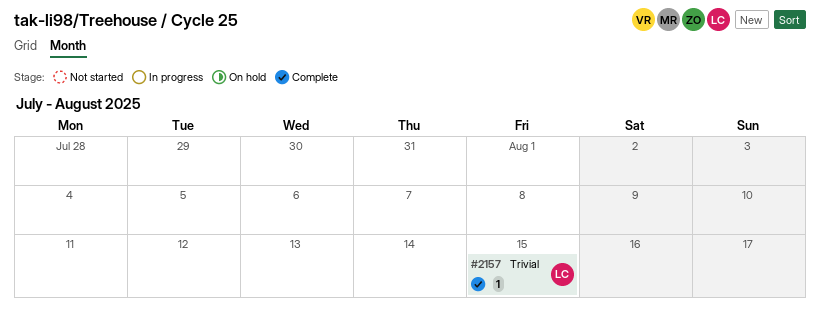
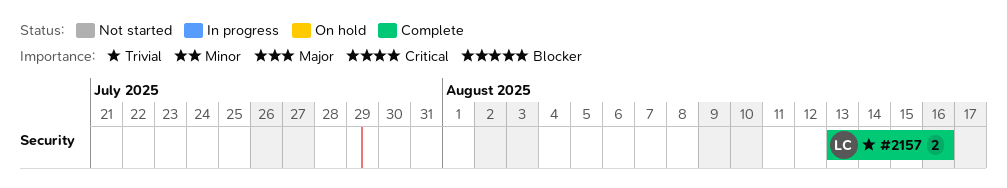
#2157, estimate: 1 -> 2
#2157, due: Aug 15 -> Aug 16

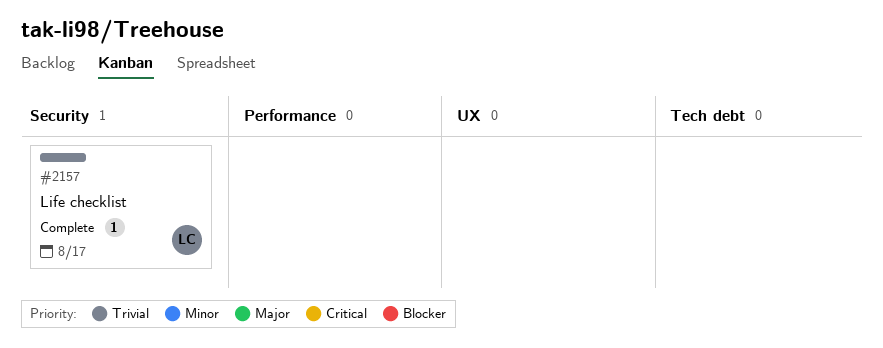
#2157, estimate: 2 -> 1
#2157, due: Aug 16 -> Aug 17

